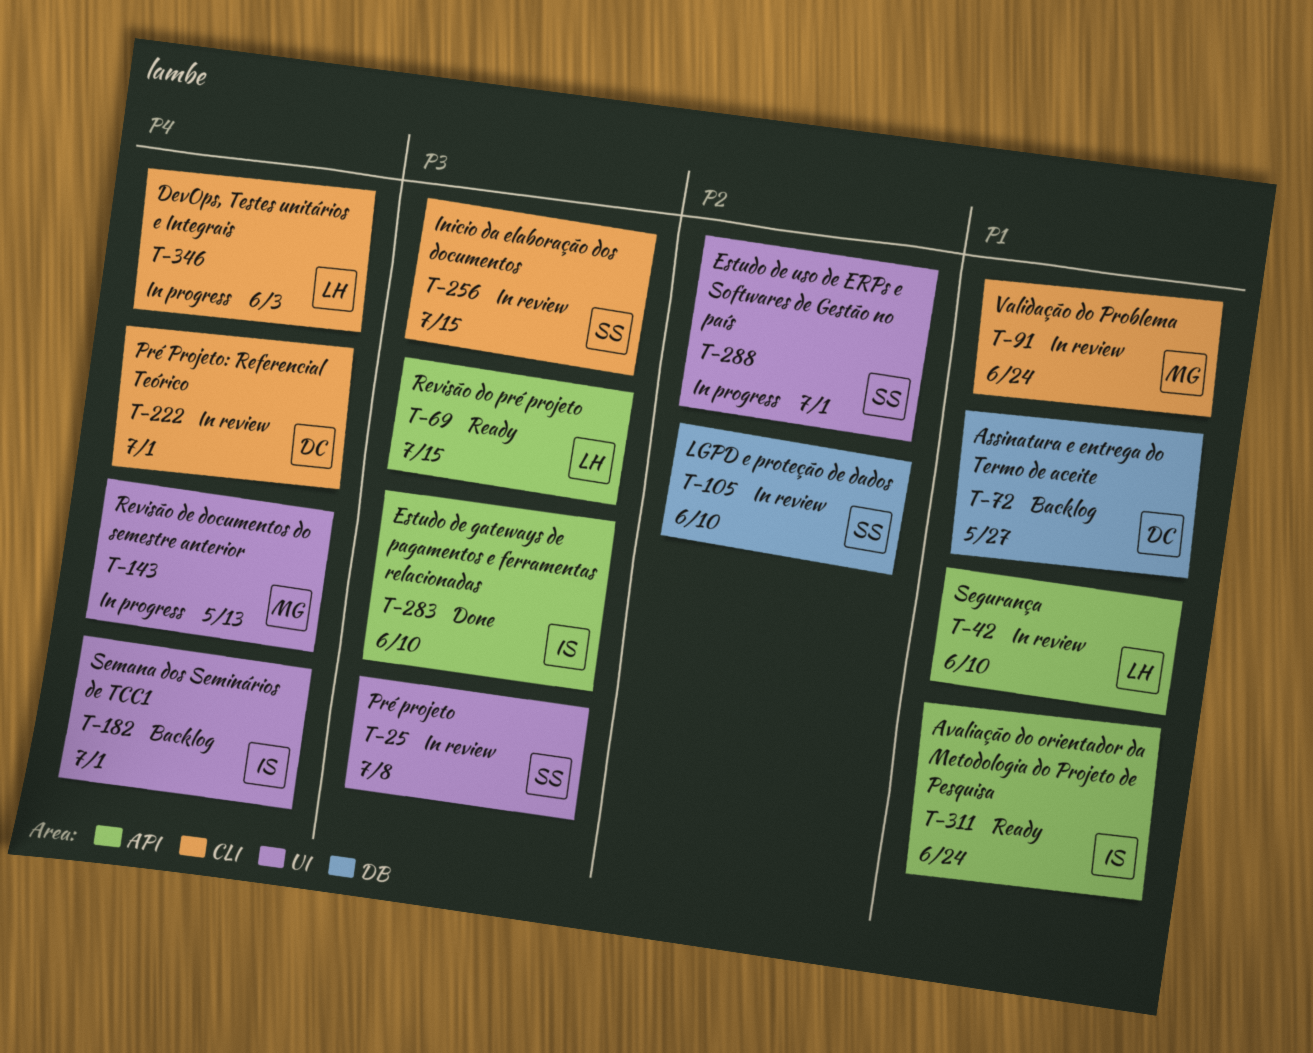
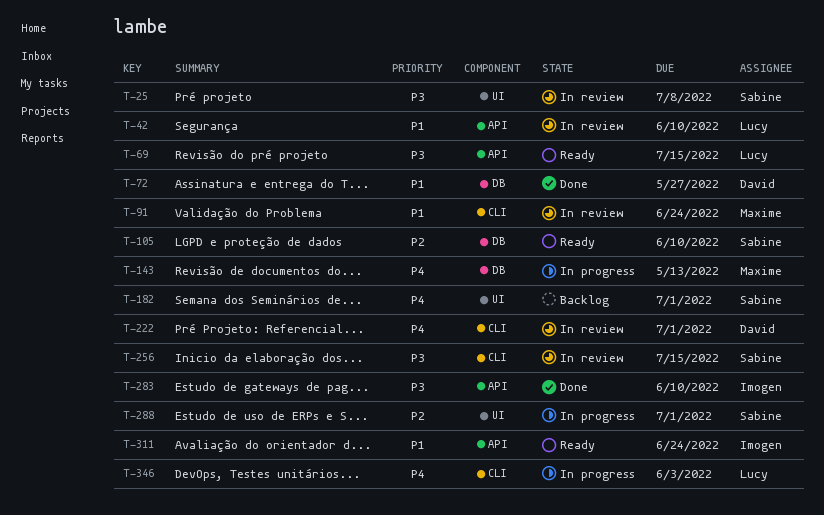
T-72, status: Backlog -> Done
T-105, status: In review -> Ready
T-143, label: UI -> DB
T-182, owner: Imogen -> Sabine

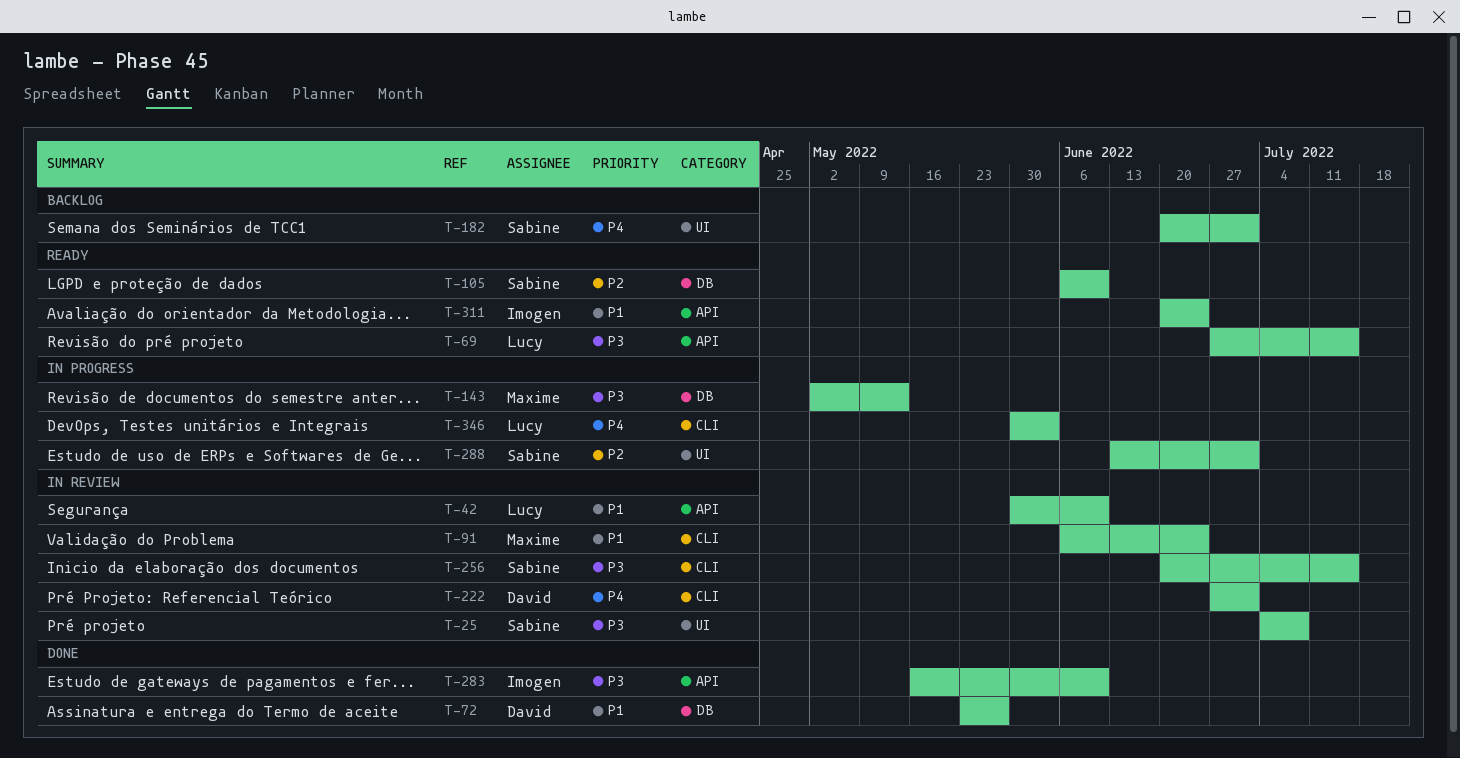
T-143, priority: P4 -> P3

